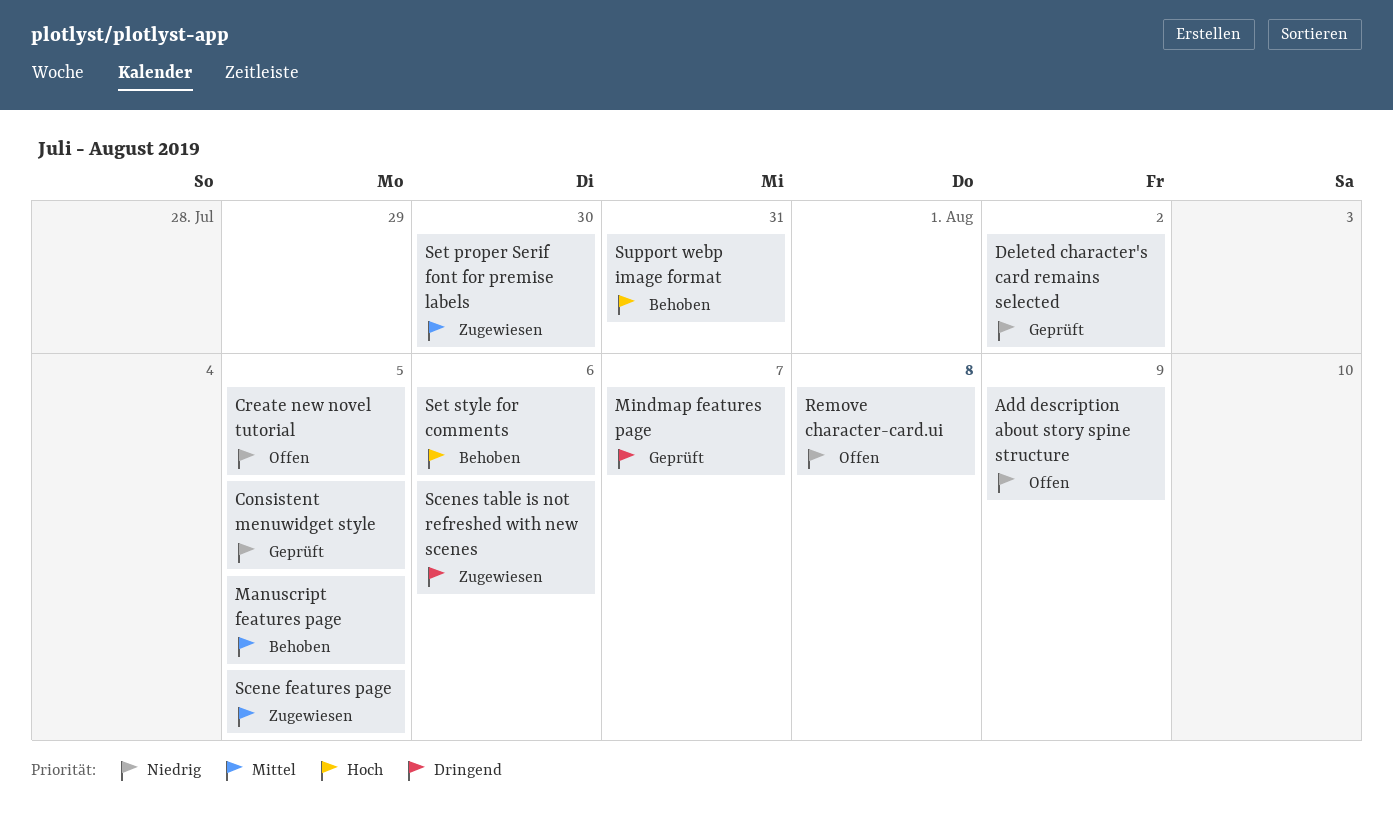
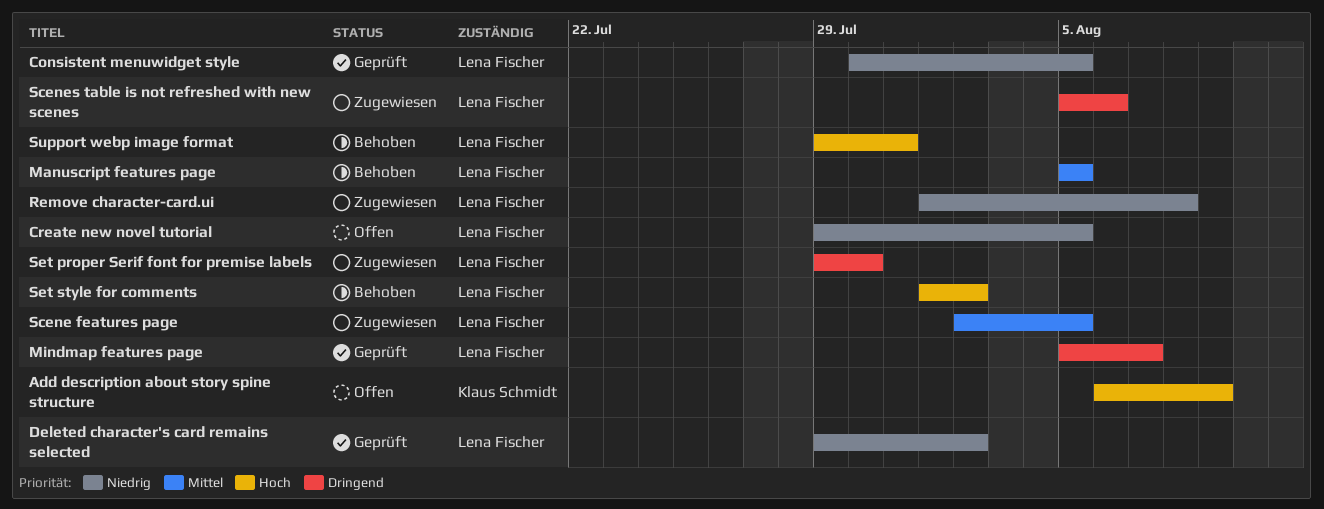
Add description about story spine structure, priority: Niedrig -> Hoch
Remove character-card.ui, status: Offen -> Zugewiesen
Set proper Serif font for premise labels, priority: Mittel -> Dringend
Set style for comments, due: Aug 6 -> Aug 2

